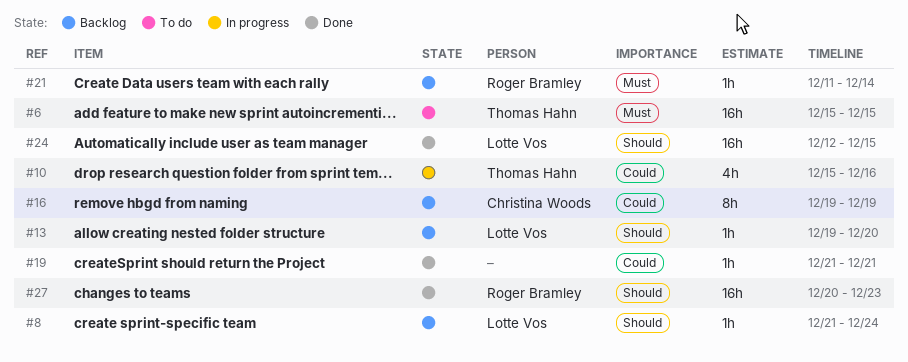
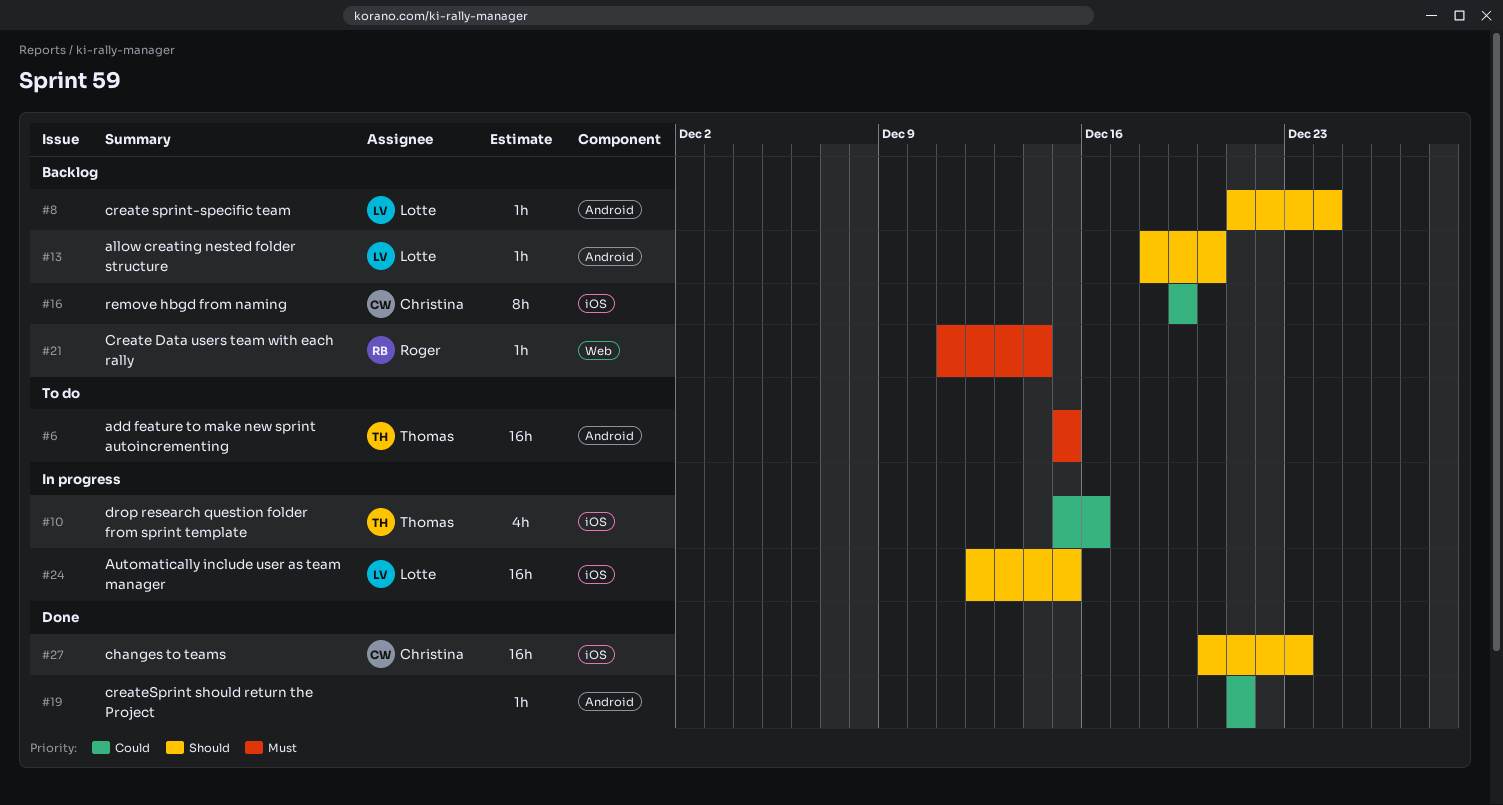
#13, start: Dec 19 -> Dec 18
#24, status: Done -> In progress
#27, owner: Roger Bramley -> Christina Woods

